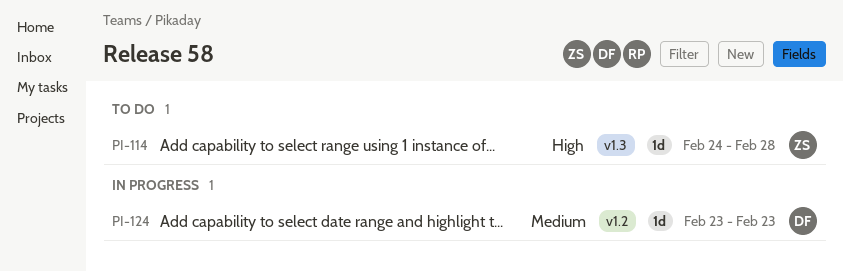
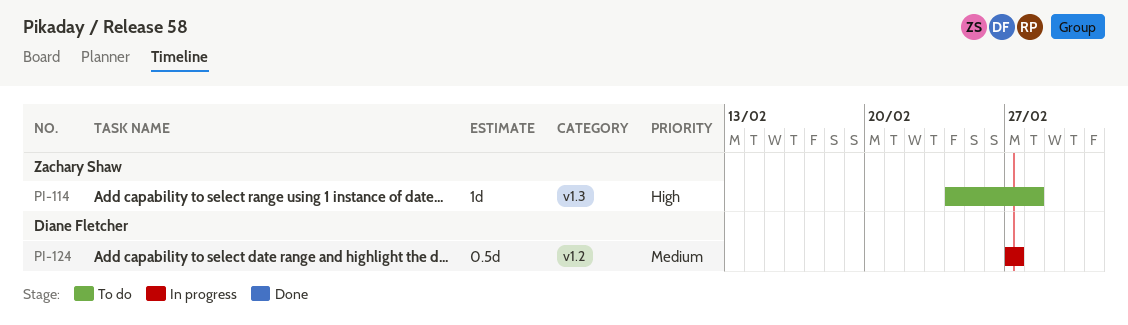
PI-124, estimate: 1d -> 0.5d
PI-124, start: Feb 23 -> Feb 27
PI-124, due: Feb 23 -> Feb 27

